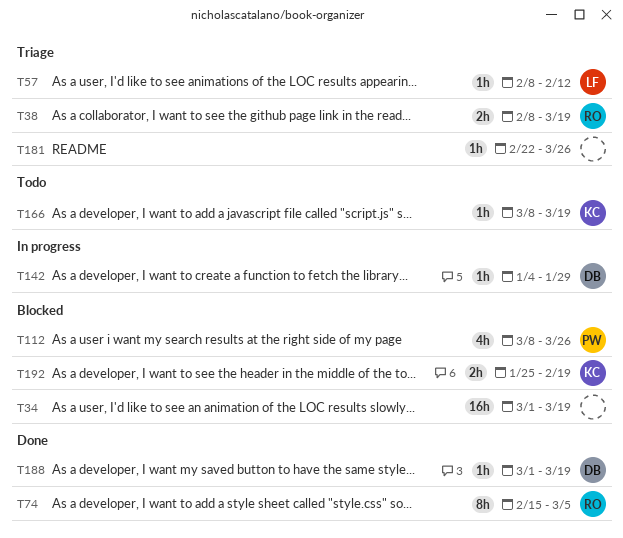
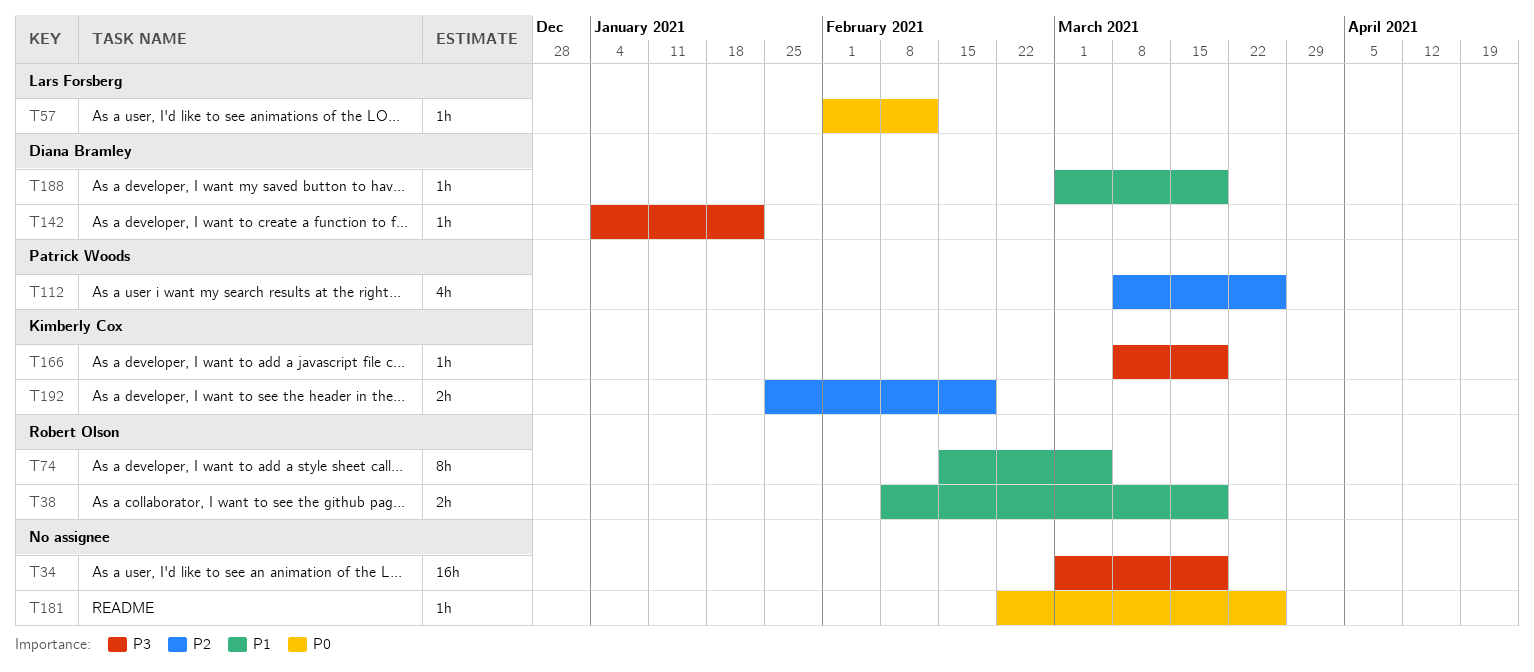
T57, start: Feb 8 -> Feb 1
T142, due: Jan 29 -> Jan 22

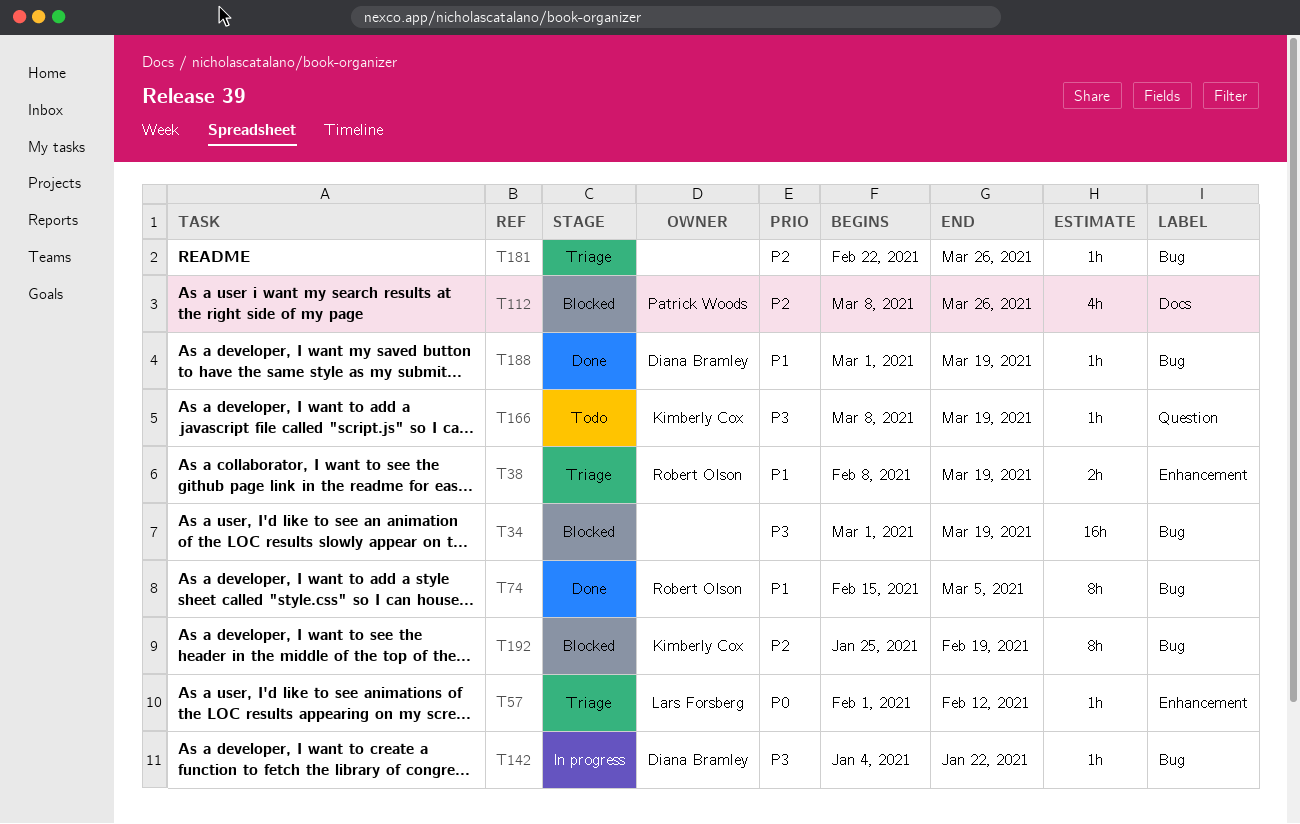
T181, priority: P0 -> P2
T192, estimate: 2h -> 8h

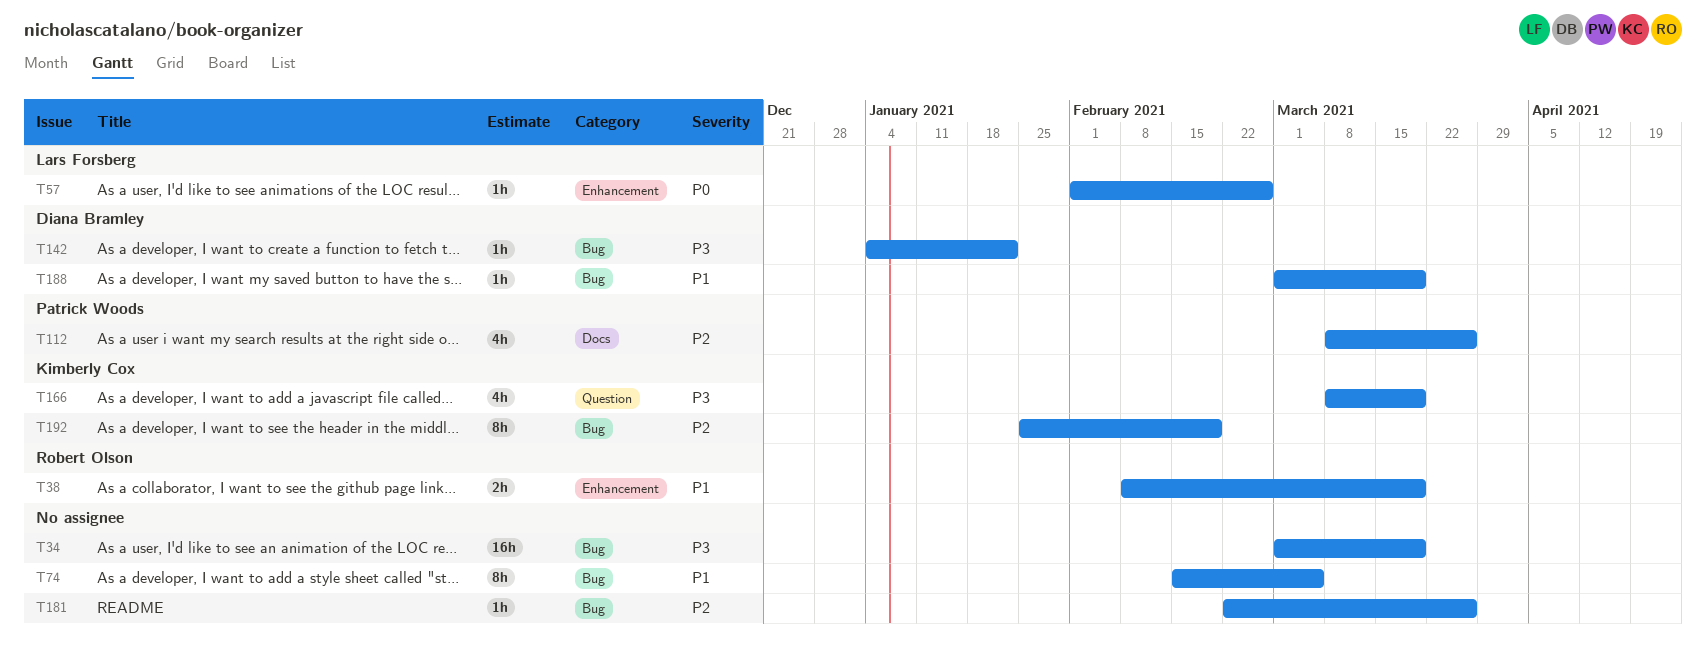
T57, due: Feb 12 -> Feb 26
T74, owner: Robert Olson -> none
T166, estimate: 1h -> 4h

